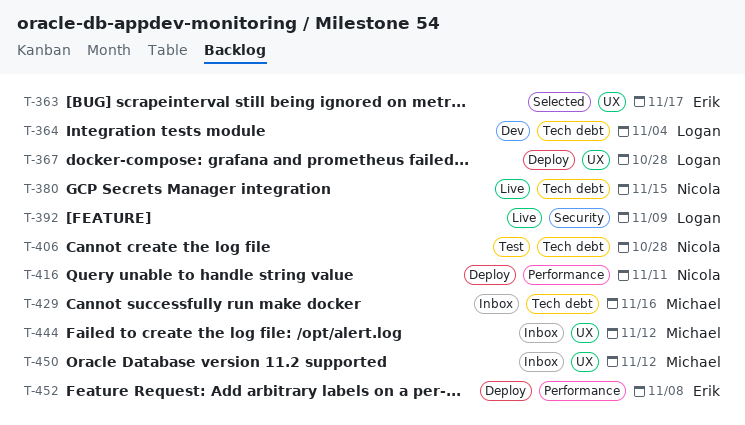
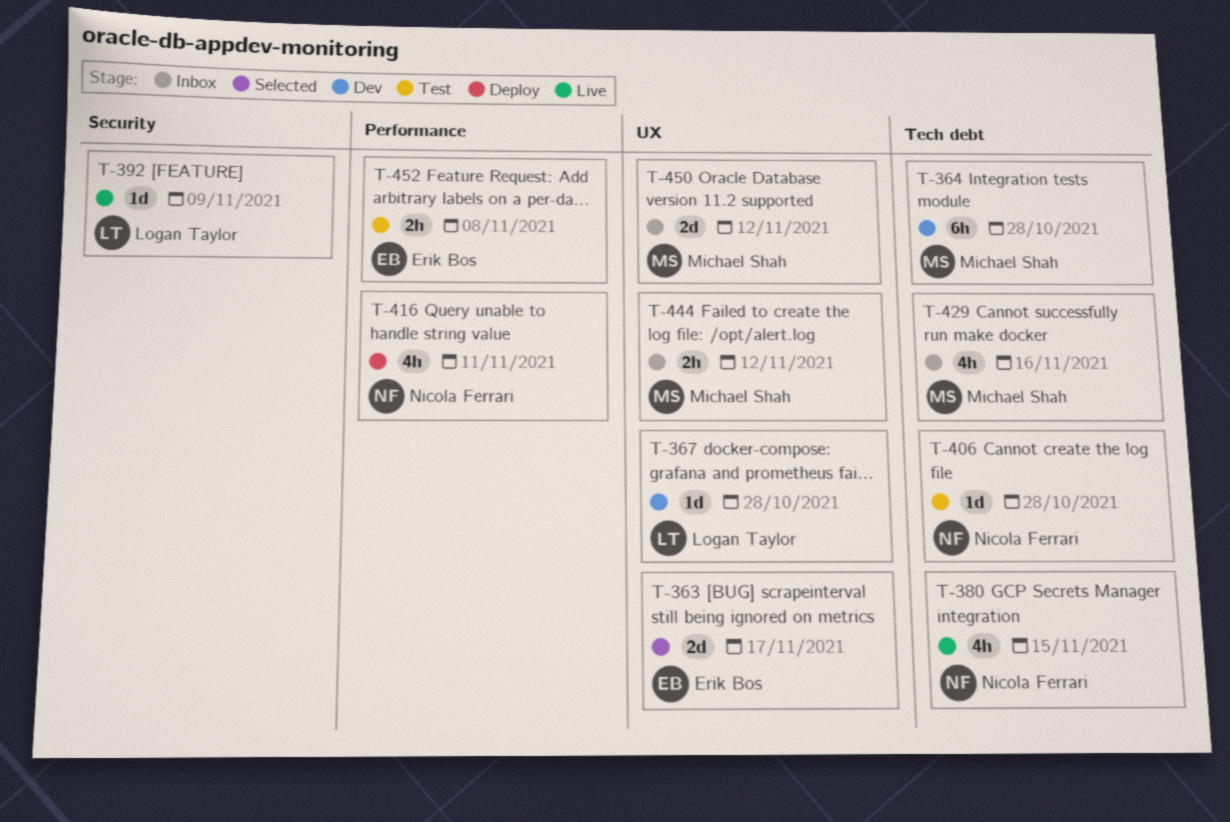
T-364, owner: Logan Taylor -> Michael Shah
T-364, due: Nov 4 -> Oct 28
T-367, status: Deploy -> Dev
T-452, status: Deploy -> Test

